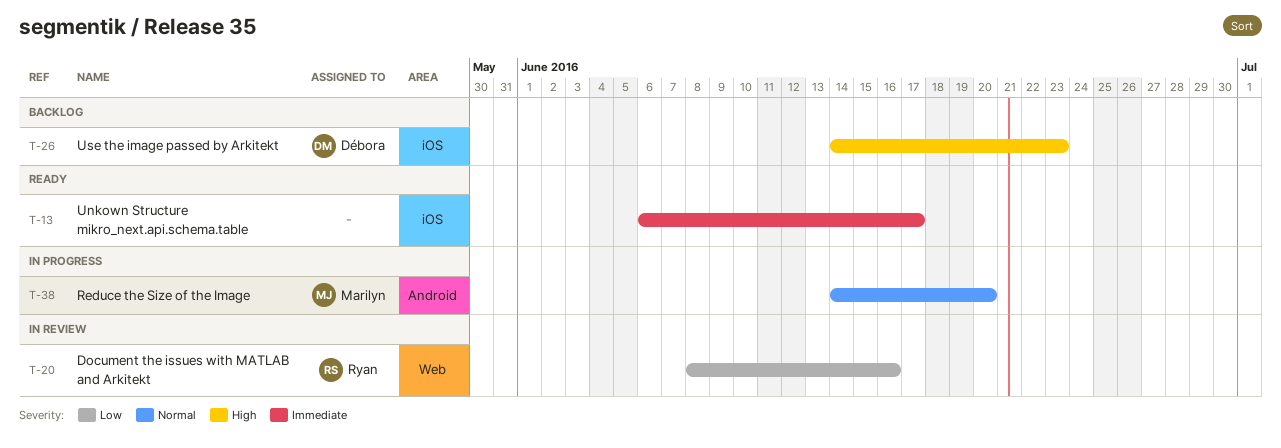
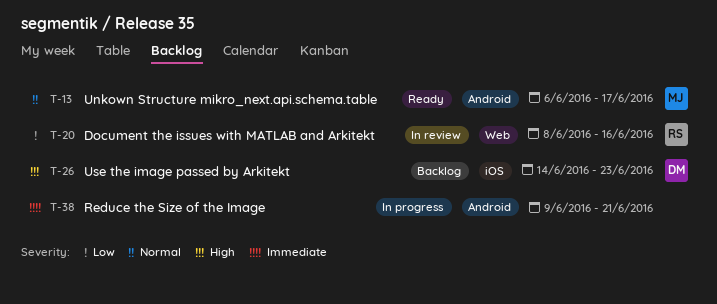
T-13, owner: none -> Marilyn
T-13, priority: Immediate -> Normal
T-13, label: iOS -> Android
T-38, owner: Marilyn -> none
T-38, priority: Normal -> Immediate
T-38, start: Jun 14 -> Jun 9
T-38, due: Jun 20 -> Jun 21

